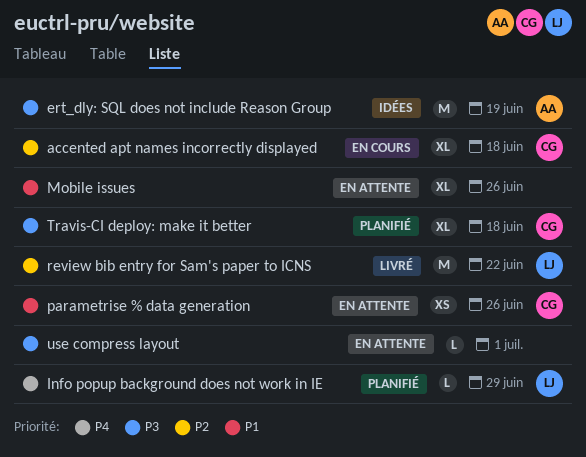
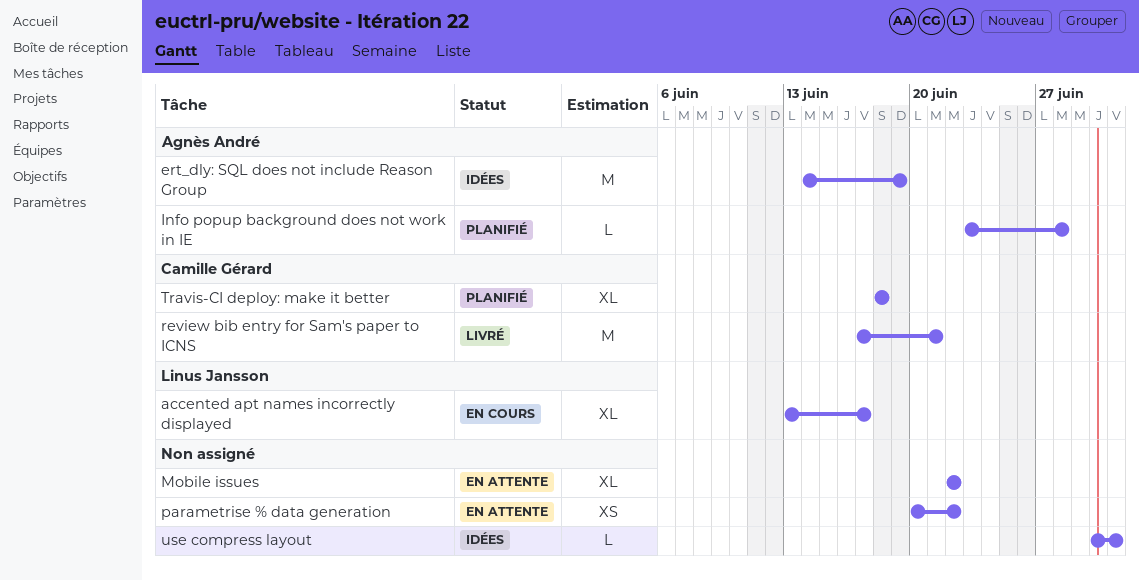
accented apt names incorrectly displayed, owner: Camille Gérard -> Linus Jansson
accented apt names incorrectly displayed, due: Jun 18 -> Jun 17
Info popup background does not work in IE, owner: Linus Jansson -> Agnès André
Info popup background does not work in IE, due: Jun 29 -> Jun 28
Mobile issues, due: Jun 26 -> Jun 22
parametrise % data generation, owner: Camille Gérard -> none
parametrise % data generation, due: Jun 26 -> Jun 22
review bib entry for Sam's paper to ICNS, owner: Linus Jansson -> Camille Gérard
review bib entry for Sam's paper to ICNS, due: Jun 22 -> Jun 21
use compress layout, status: En attente -> Idées

